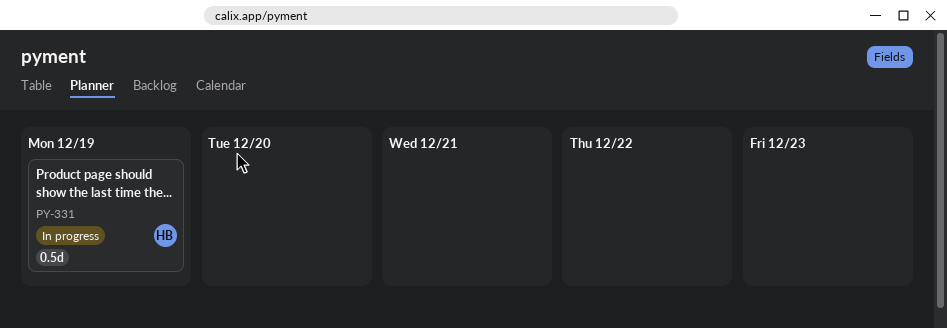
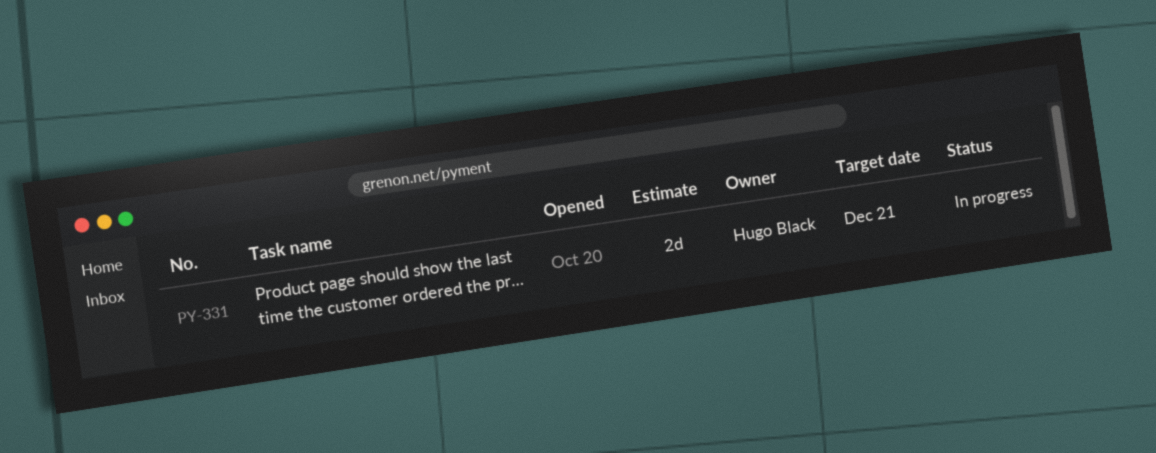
PY-331, estimate: 0.5d -> 2d
PY-331, due: Dec 19 -> Dec 21

